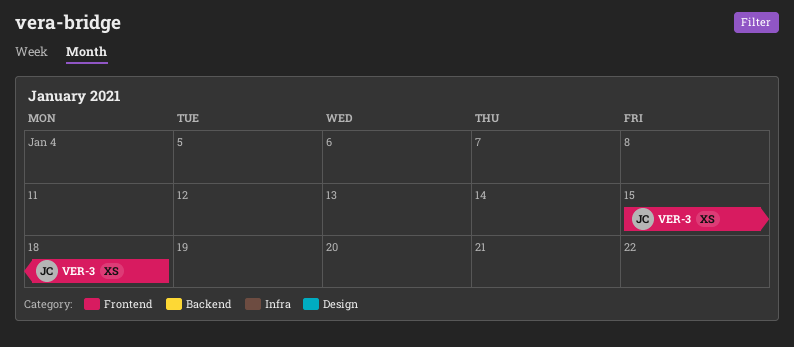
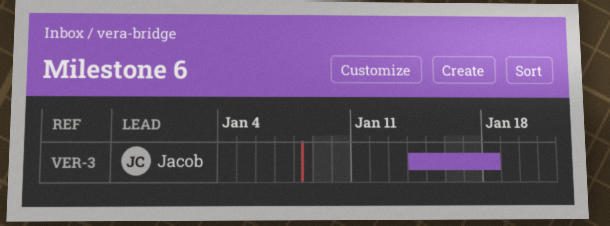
VER-3, start: Jan 15 -> Jan 14

